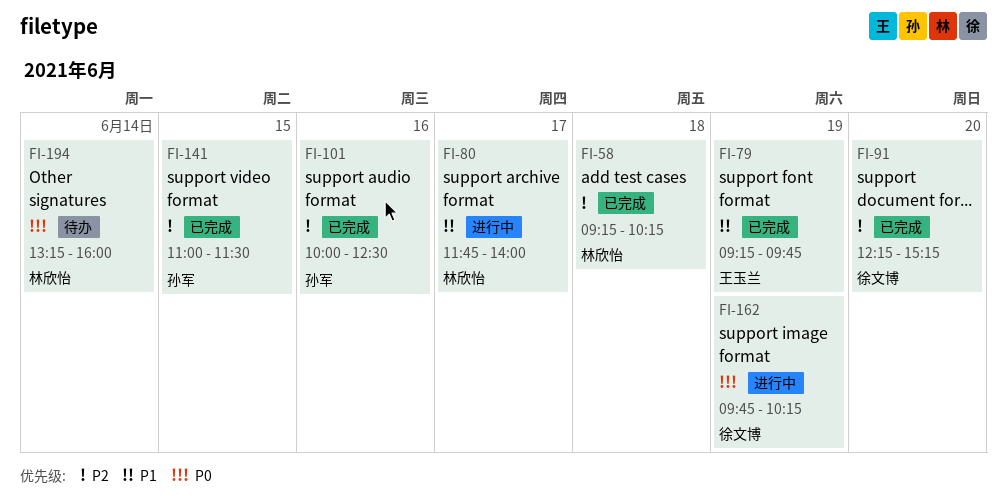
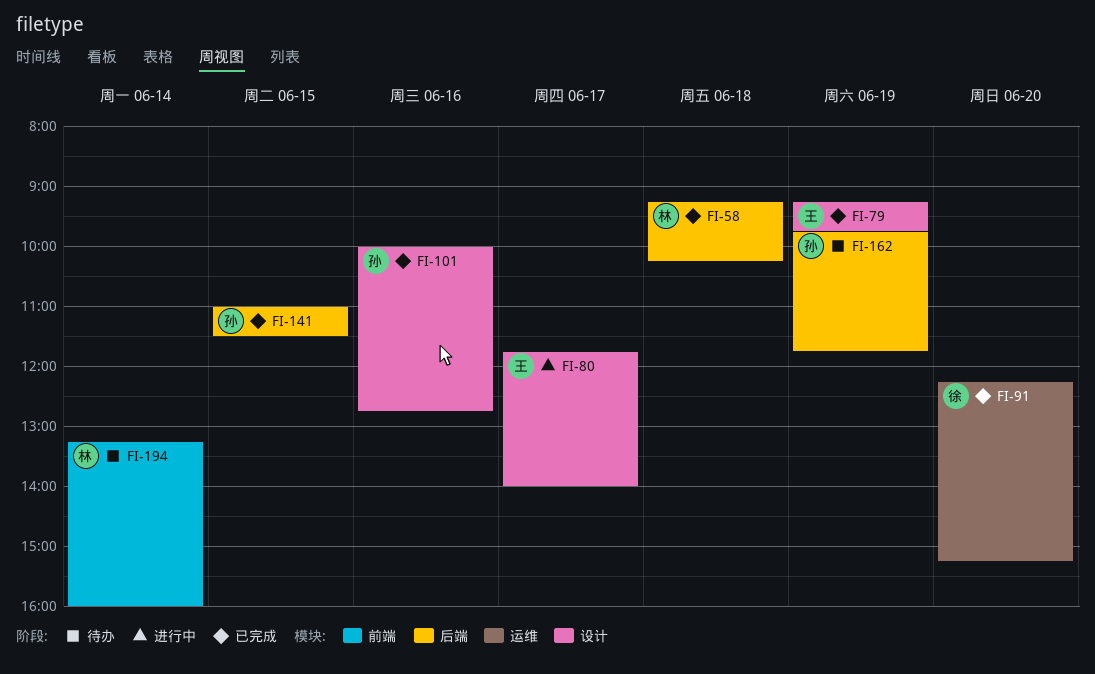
FI-80, owner: 林欣怡 -> 王玉兰
FI-101, ends: 12:30 -> 12:45
FI-162, status: 进行中 -> 待办
FI-162, owner: 徐文博 -> 孙军
FI-162, ends: 10:15 -> 11:45

